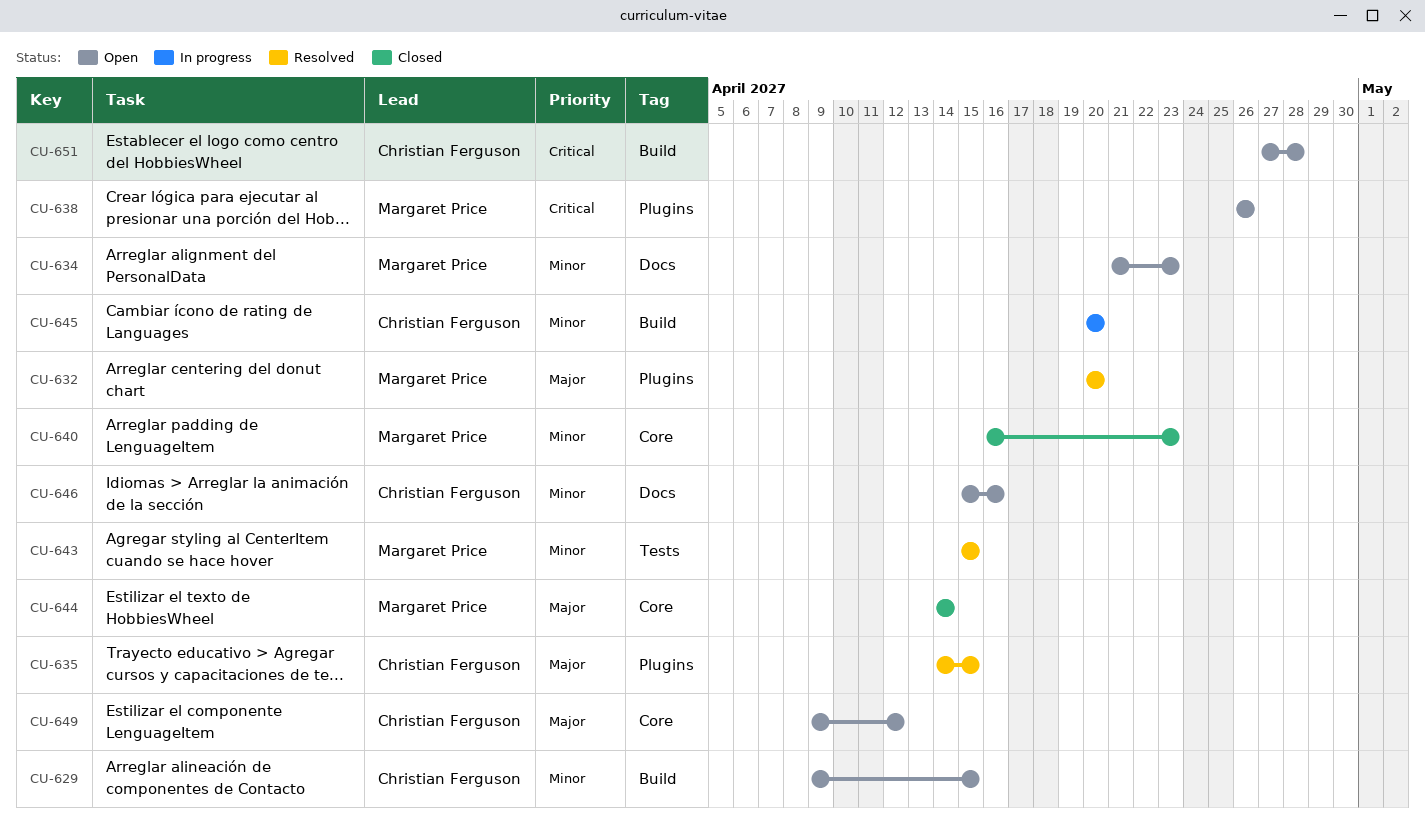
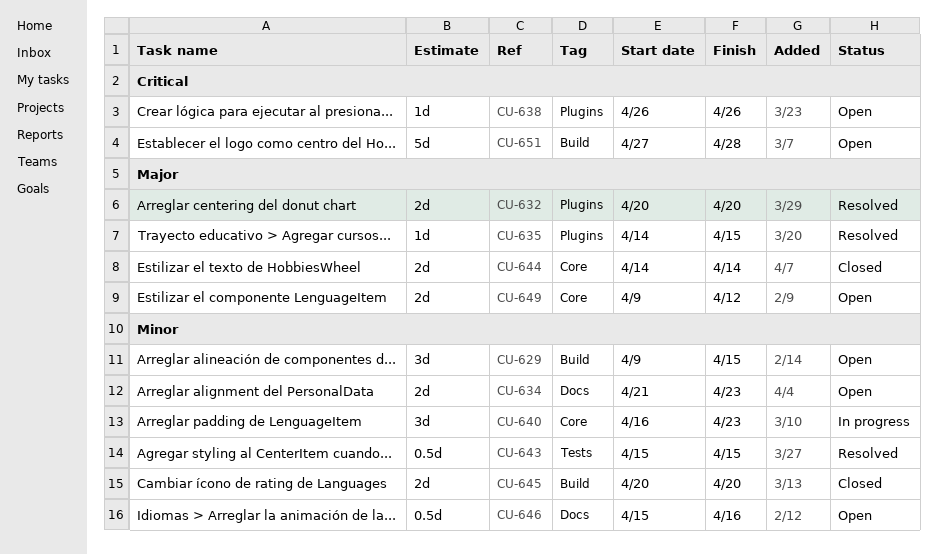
CU-640, status: Closed -> In progress
CU-645, status: In progress -> Closed

